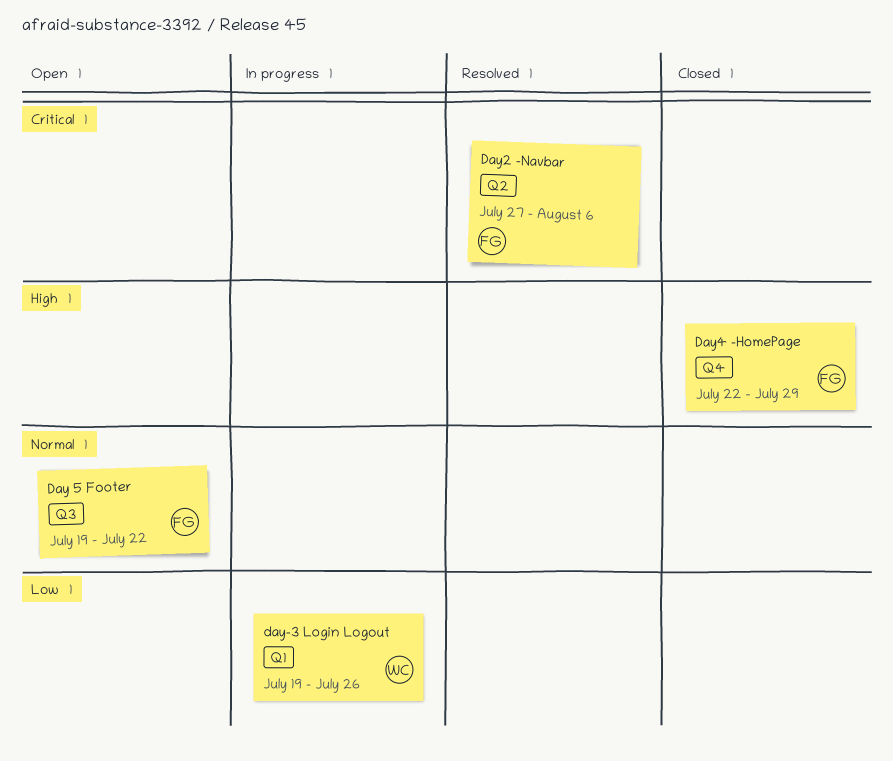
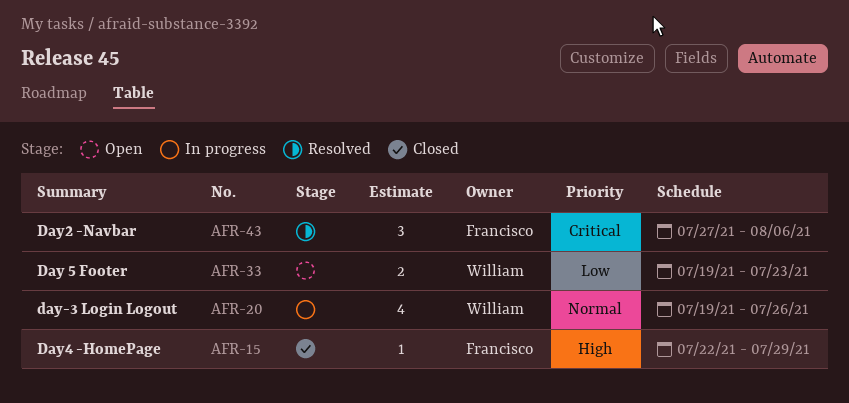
Day 5 Footer, owner: Francisco -> William
Day 5 Footer, priority: Normal -> Low
Day 5 Footer, due: Jul 22 -> Jul 23
day-3 Login Logout, priority: Low -> Normal

